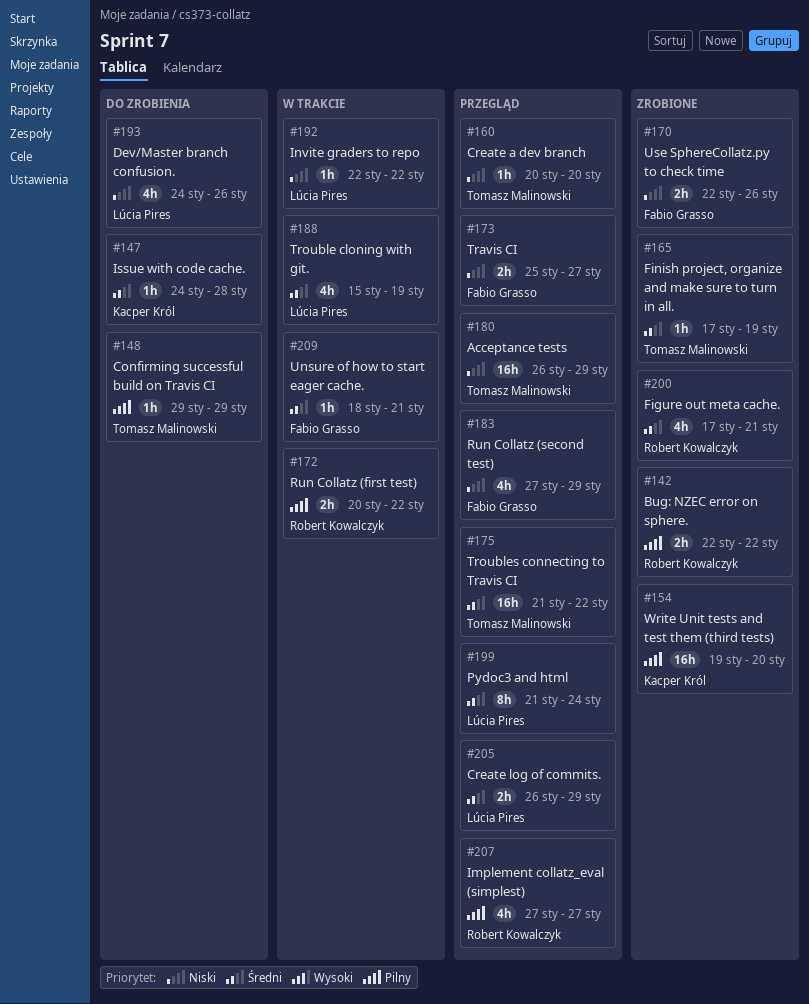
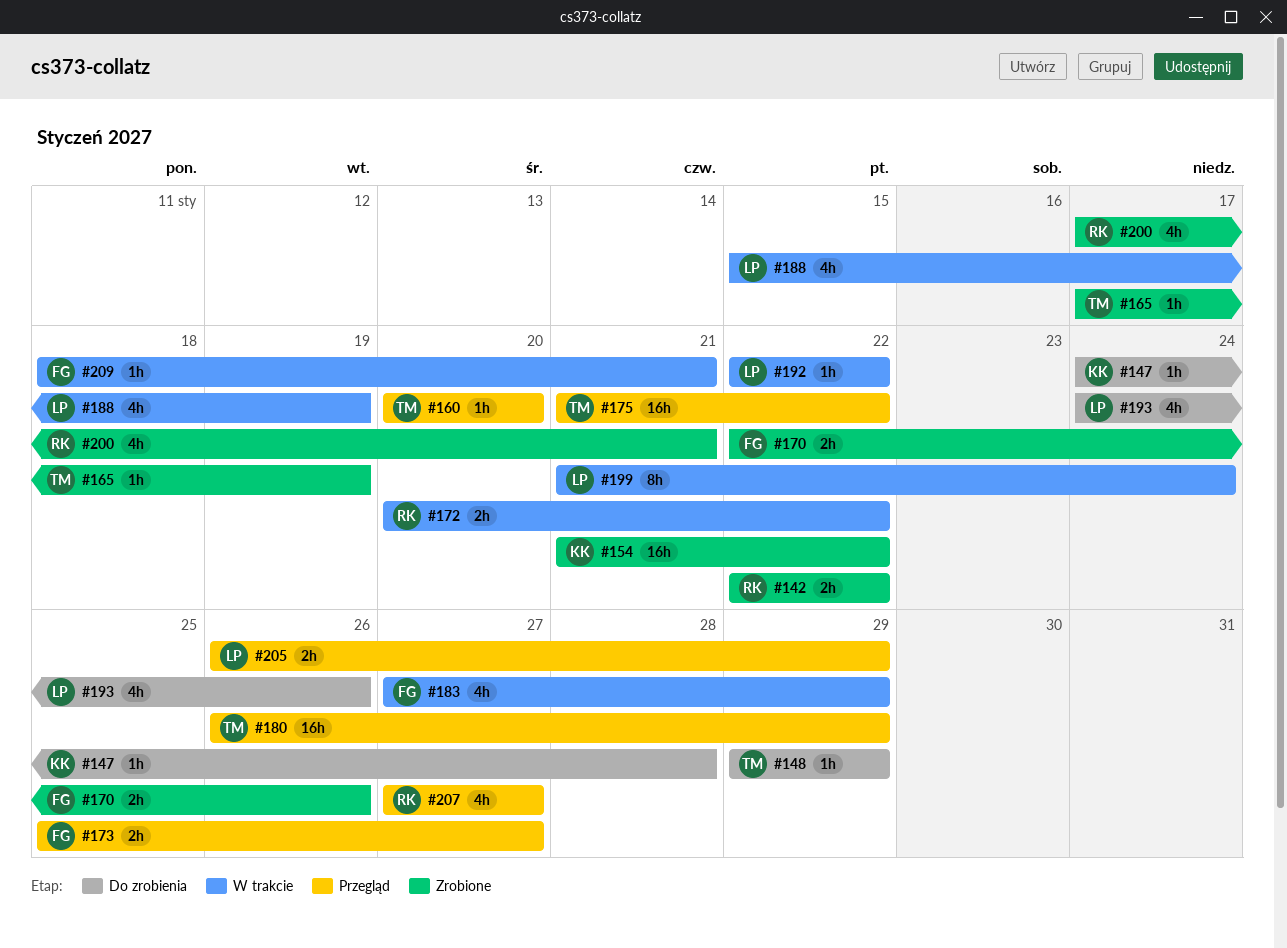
#154, start: Jan 19 -> Jan 21
#154, due: Jan 20 -> Jan 22
#183, status: Przegląd -> W trakcie
#199, status: Przegląd -> W trakcie

